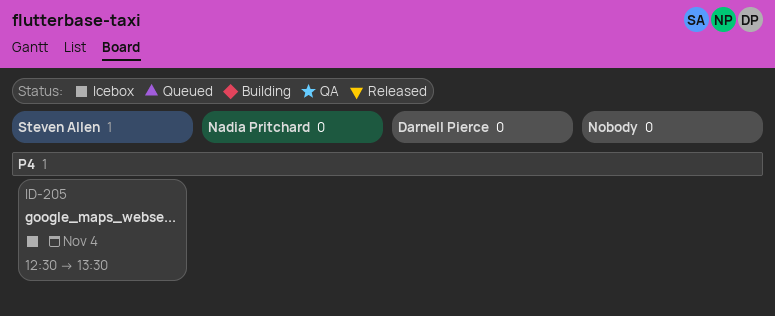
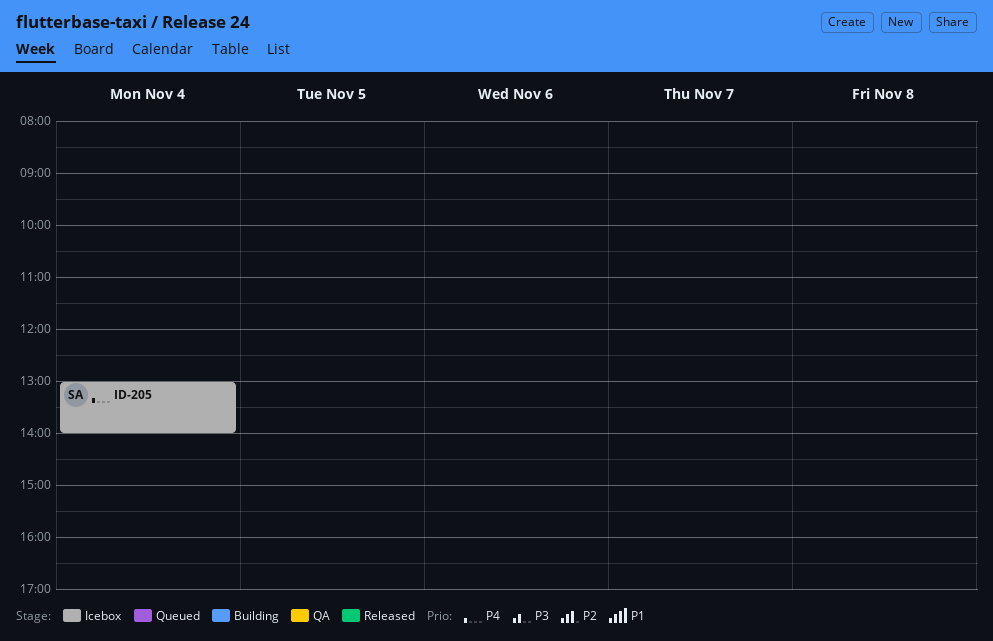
ID-205, begins: 12:30 -> 13:00
ID-205, ends: 13:30 -> 14:00

